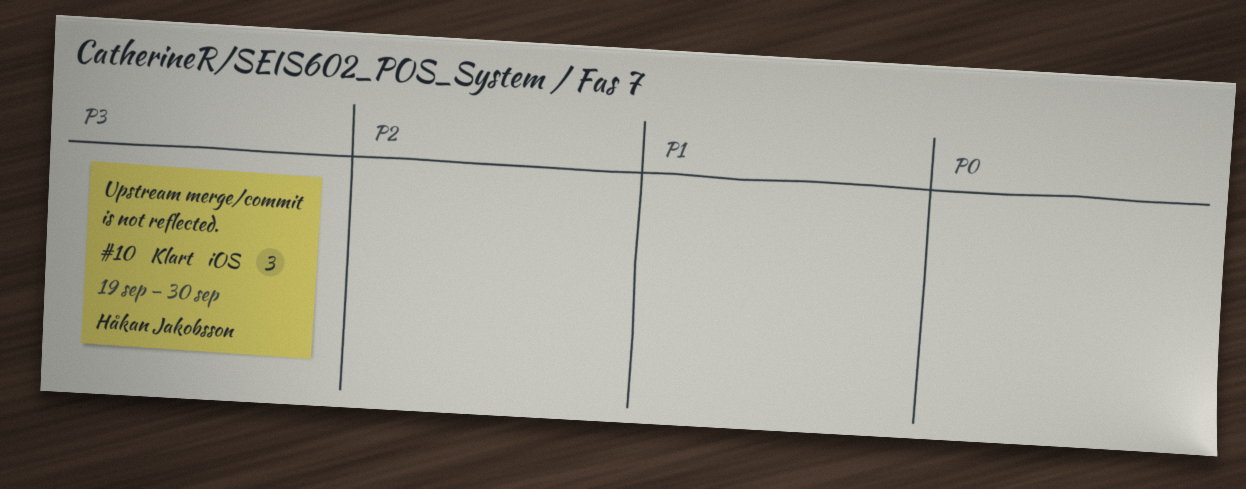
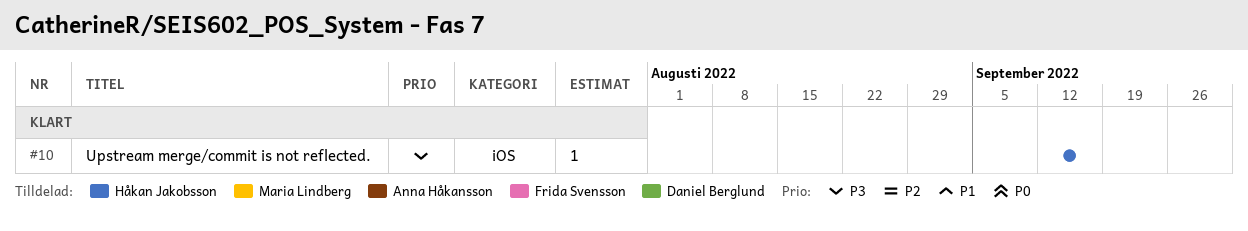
#10, estimate: 3 -> 1
#10, start: Sep 19 -> Sep 12
#10, due: Sep 30 -> Sep 16

